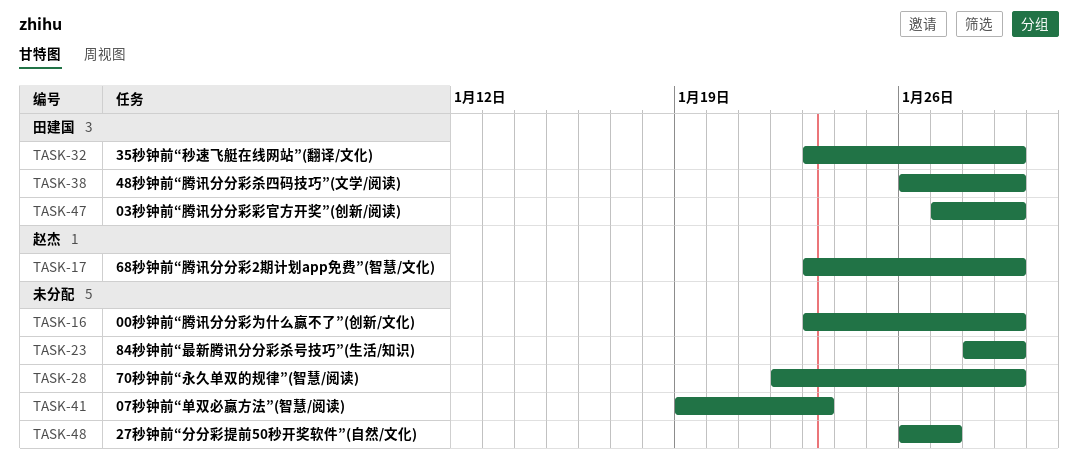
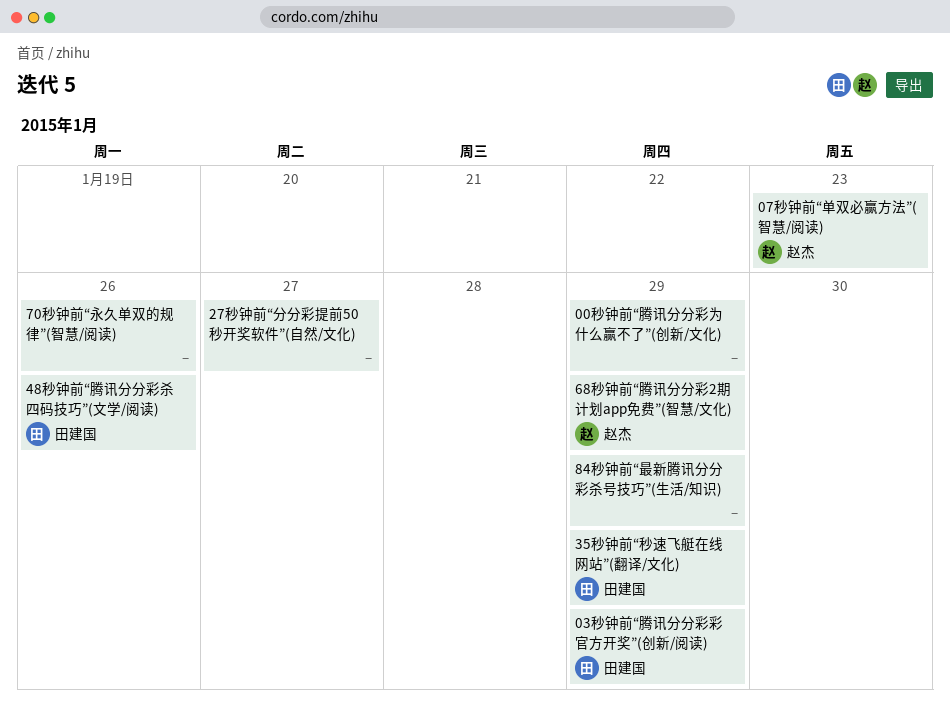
07秒钟前“单双必赢方法”(智慧/阅读), owner: none -> 赵杰
48秒钟前“腾讯分分彩杀四码技巧”(文学/阅读), due: Jan 29 -> Jan 26
70秒钟前“永久单双的规律”(智慧/阅读), due: Jan 29 -> Jan 26

